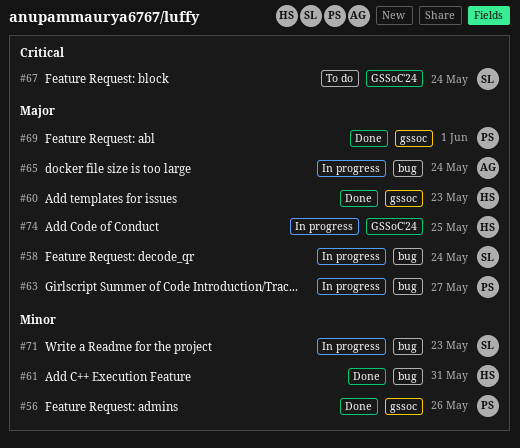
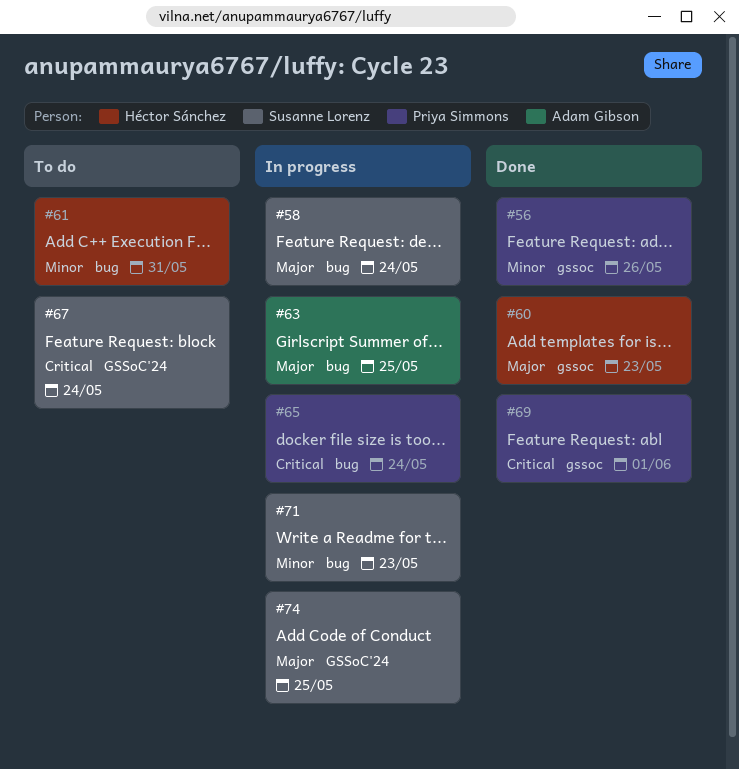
#61, status: Done -> To do
#63, owner: Priya Simmons -> Adam Gibson
#63, due: May 27 -> May 25
#65, owner: Adam Gibson -> Priya Simmons
#65, priority: Major -> Critical
#69, priority: Major -> Critical
#74, owner: Héctor Sánchez -> Susanne Lorenz

